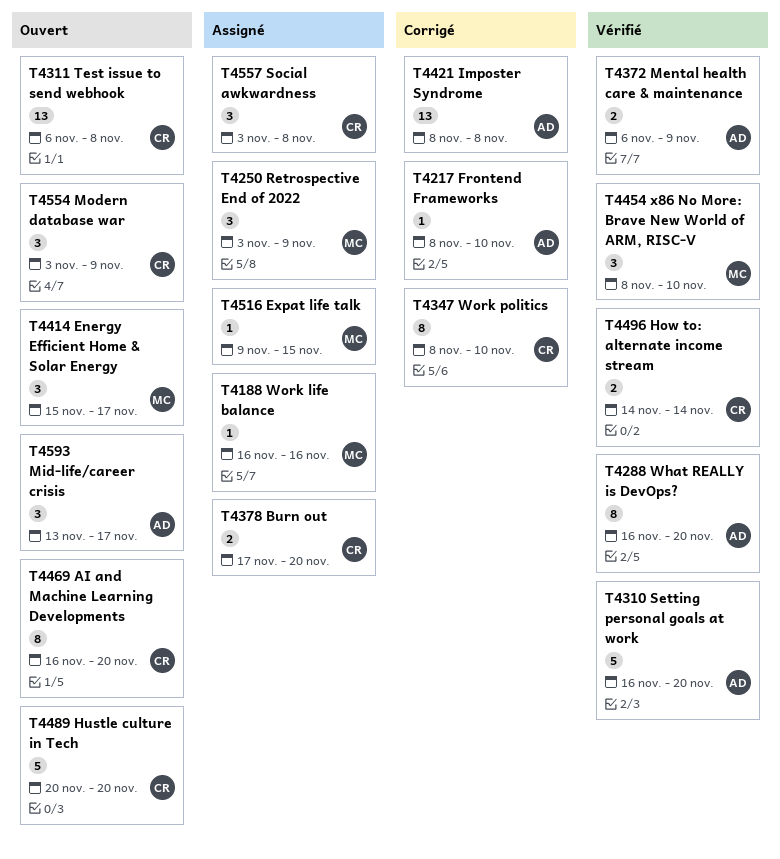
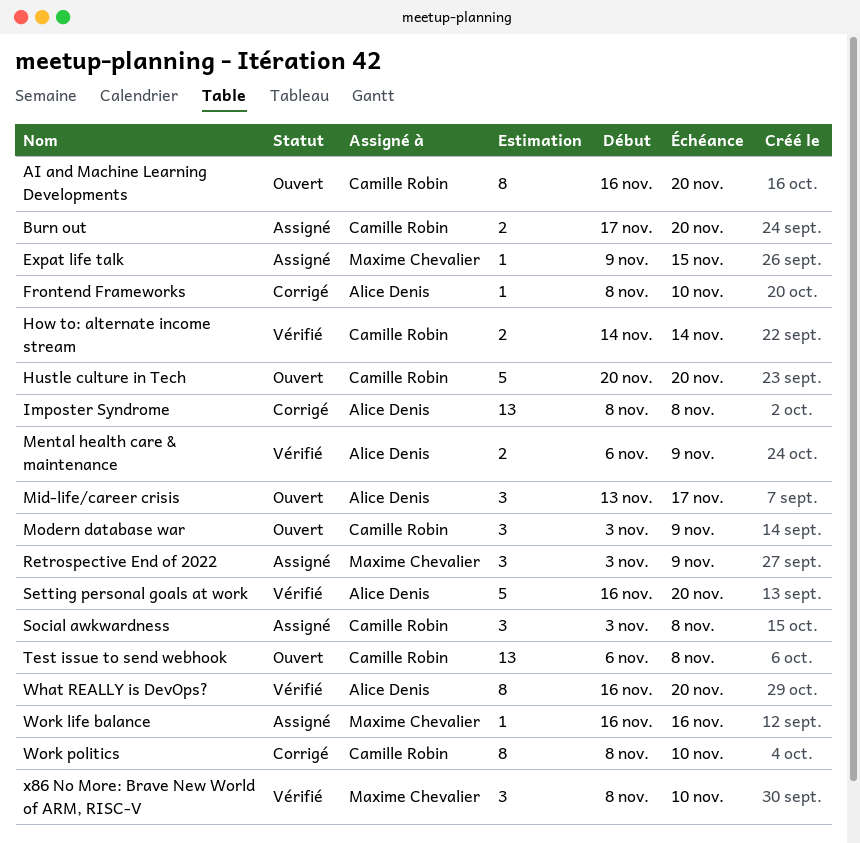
Energy Efficient Home & Solar Energy: present -> none

